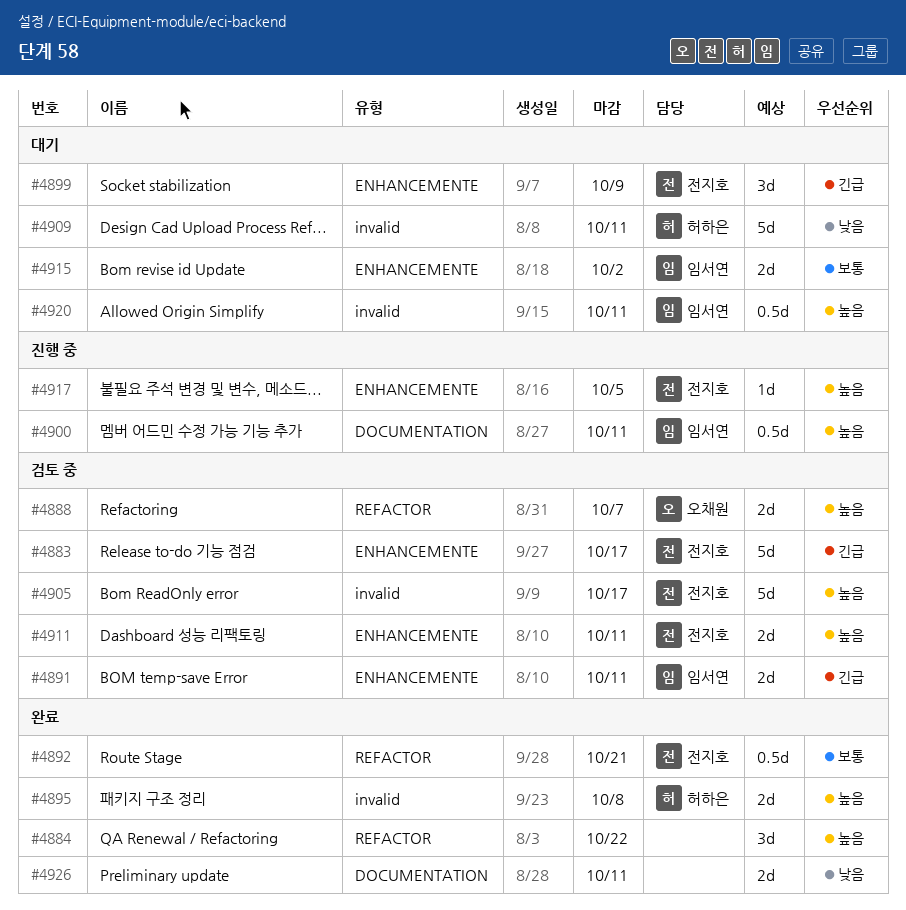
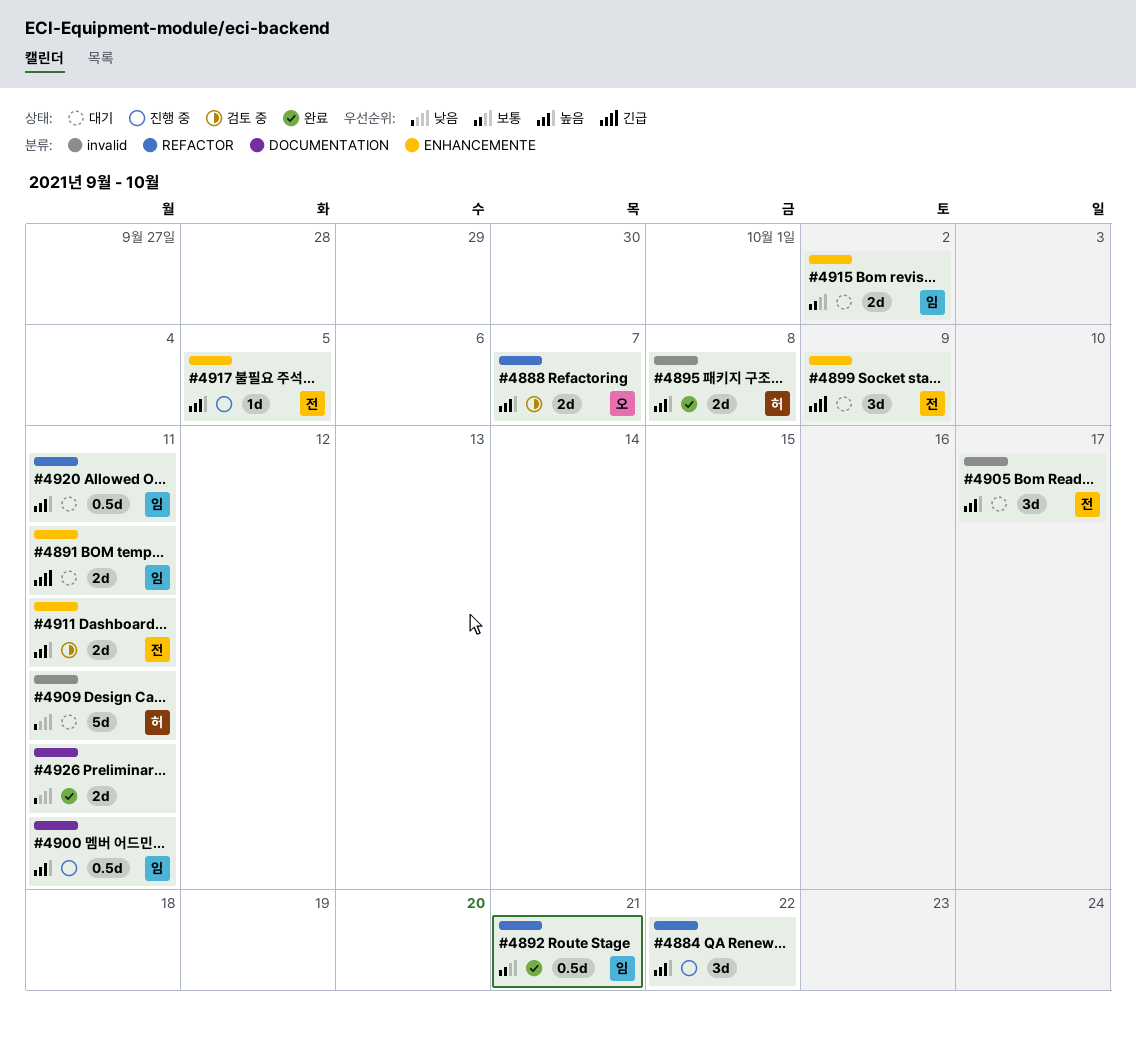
#4883: present -> none
#4884, status: 완료 -> 진행 중
#4891, status: 검토 중 -> 대기
#4892, owner: 전지호 -> 임서연
#4905, status: 검토 중 -> 대기
#4905, estimate: 5d -> 3d
#4920, label: invalid -> REFACTOR

